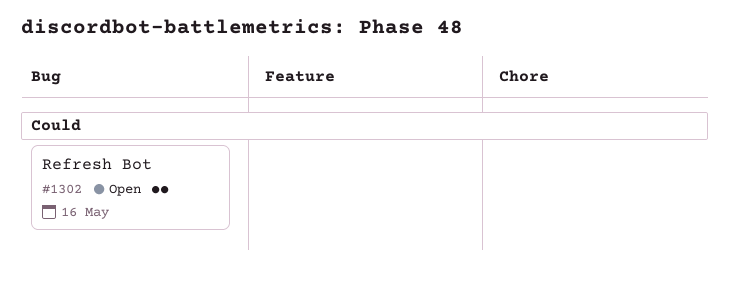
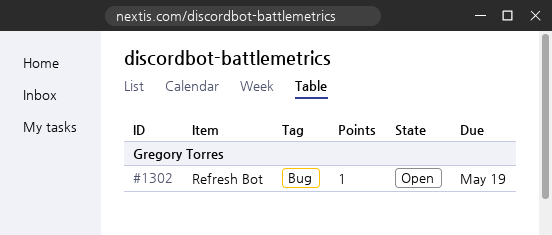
#1302, estimate: 2 -> 1
#1302, due: May 16 -> May 19

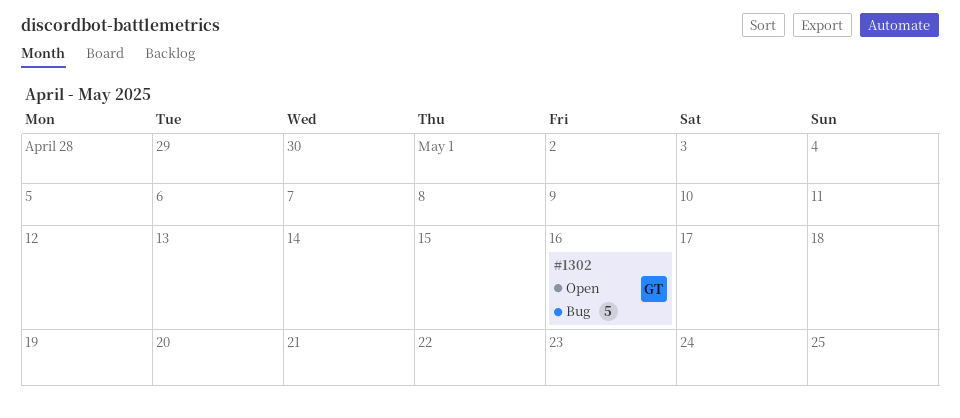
#1302, estimate: 1 -> 5
#1302, due: May 19 -> May 16

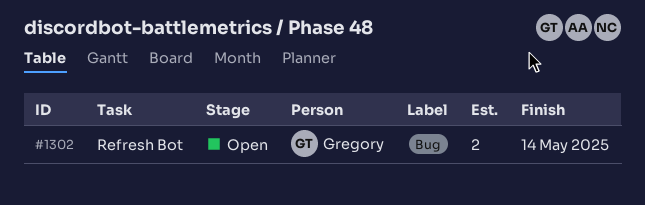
#1302, estimate: 5 -> 2
#1302, due: May 16 -> May 14

